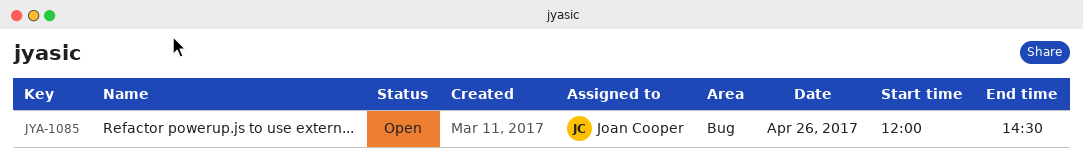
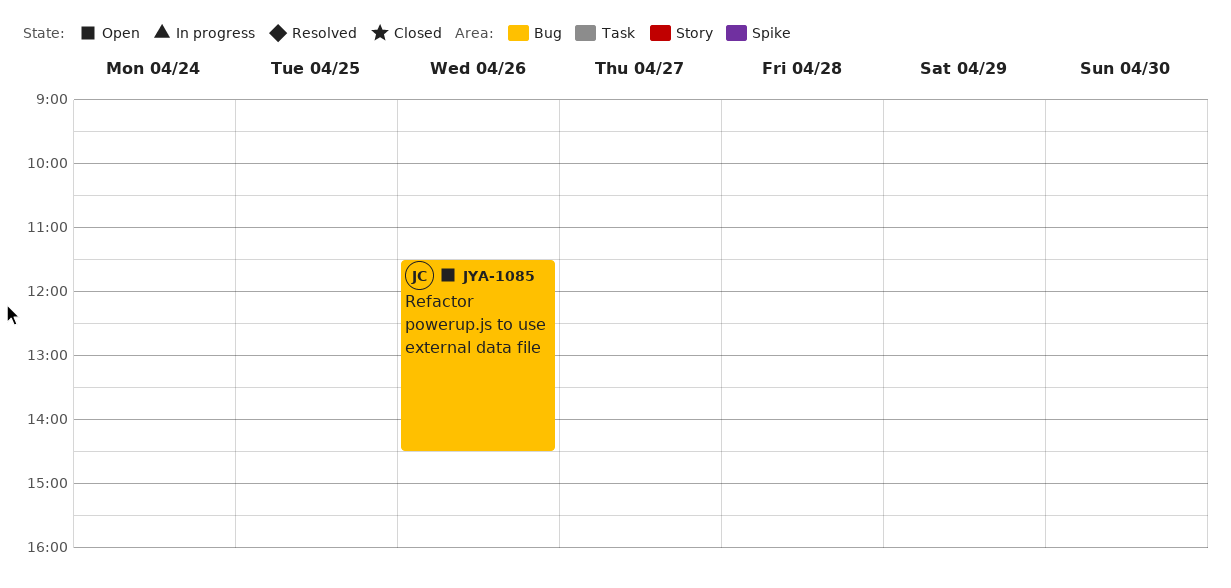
JYA-1085, begins: 12:00 -> 11:30

